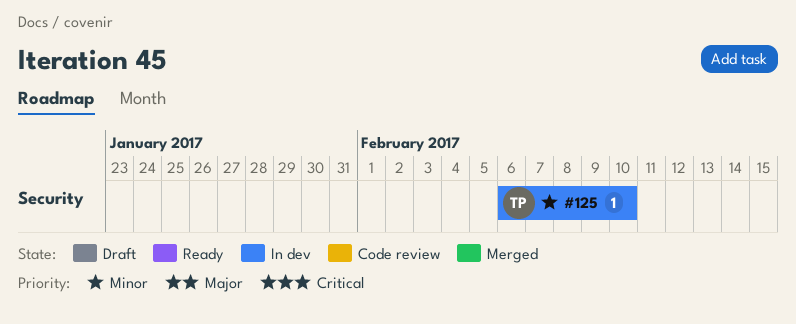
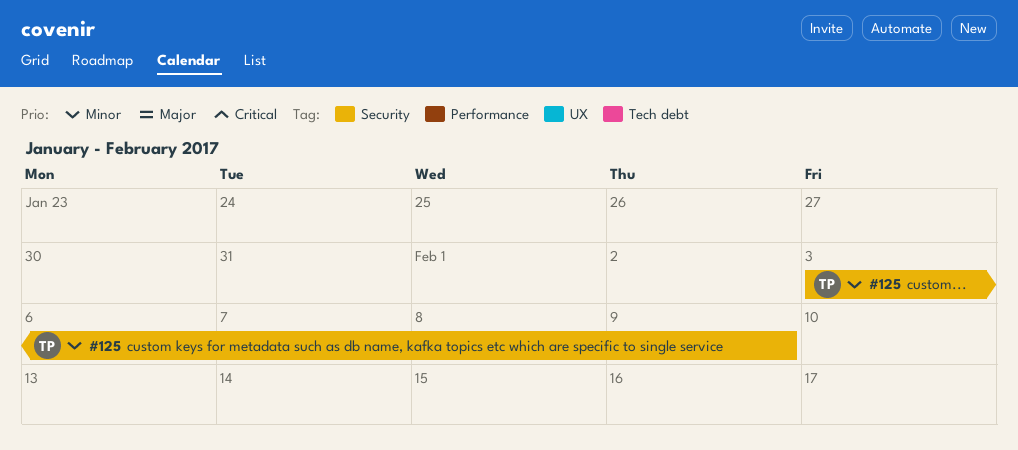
#125, start: Feb 6 -> Feb 3
#125, due: Feb 10 -> Feb 9

